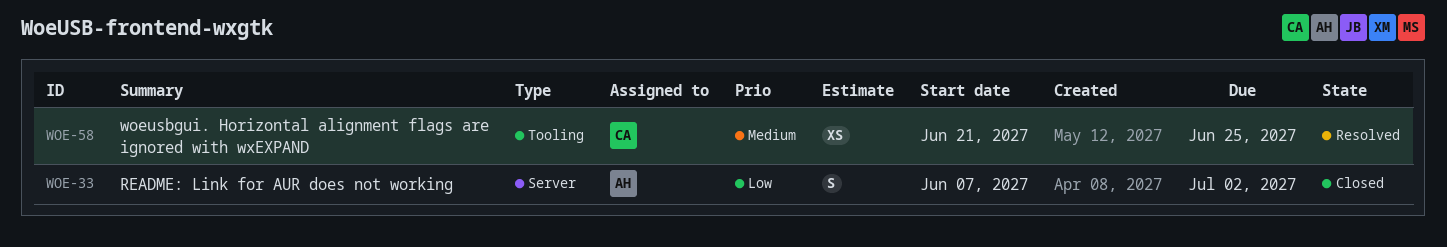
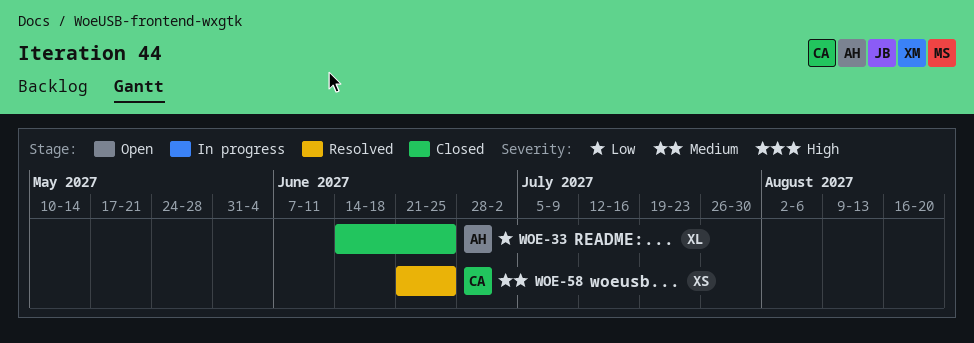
WOE-33, estimate: S -> XL
WOE-33, start: Jun 7 -> Jun 14
WOE-33, due: Jul 2 -> Jun 25

